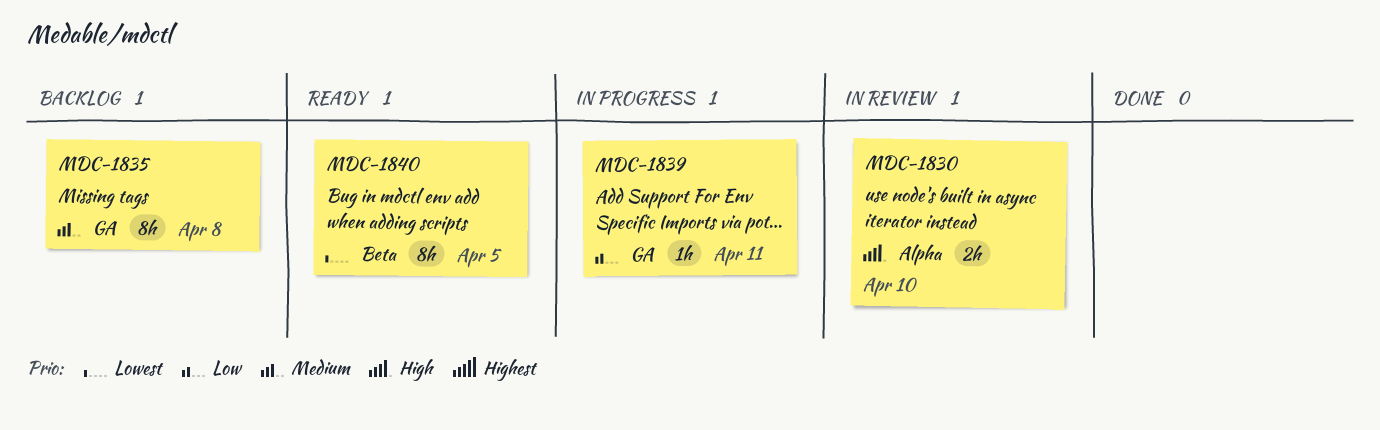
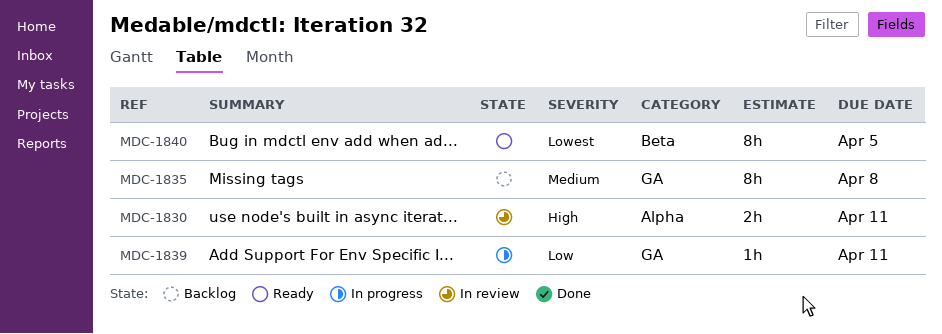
MDC-1830, due: Apr 10 -> Apr 11

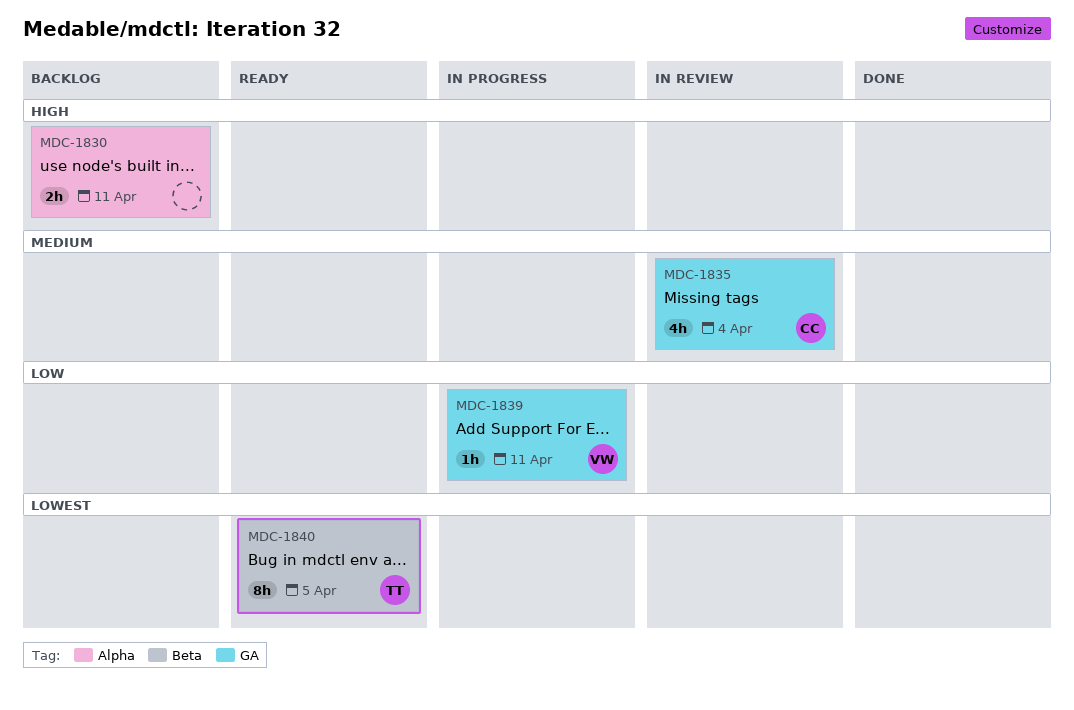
MDC-1830, status: In review -> Backlog
MDC-1835, status: Backlog -> In review
MDC-1835, estimate: 8h -> 4h
MDC-1835, due: Apr 8 -> Apr 4

